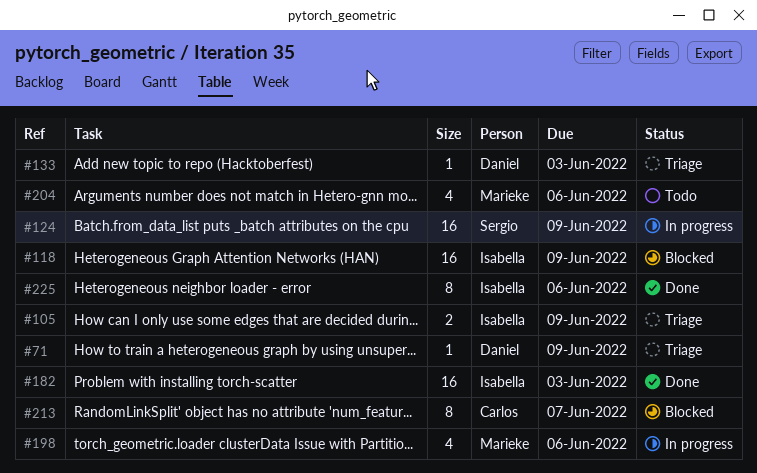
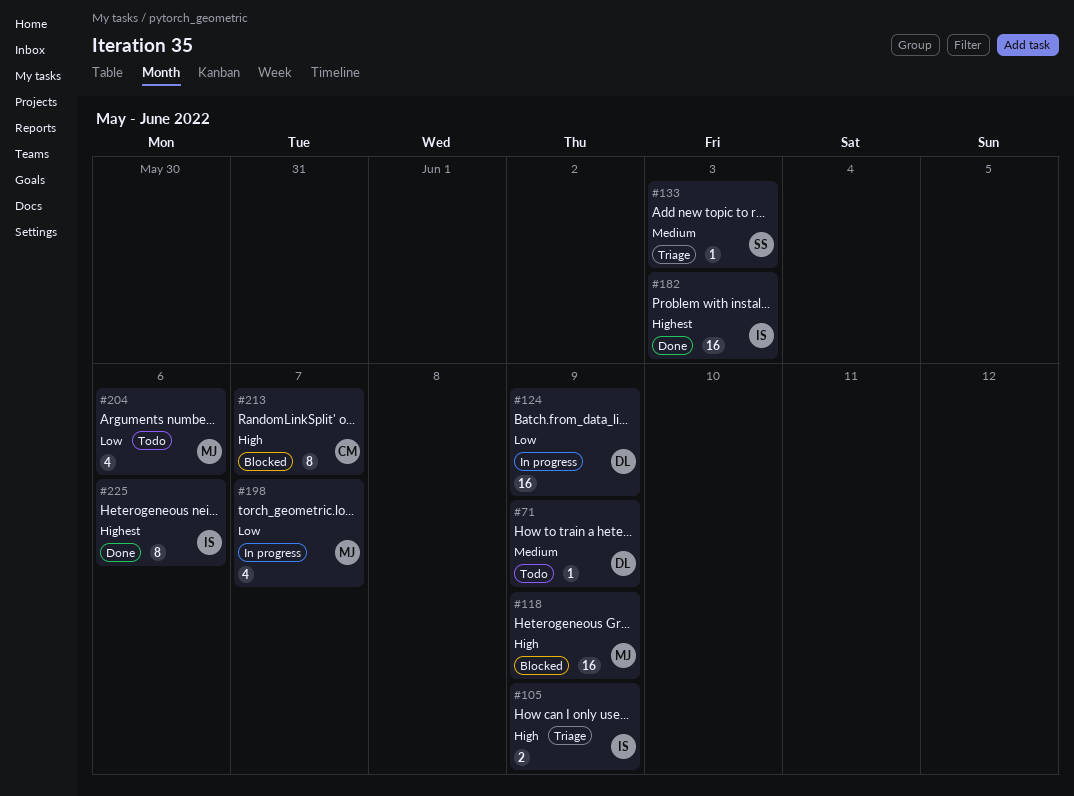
#71, status: Triage -> Todo
#118, owner: Isabella -> Marieke
#124, owner: Sergio -> Daniel
#133, owner: Daniel -> Sergio
#198, due: Jun 6 -> Jun 7

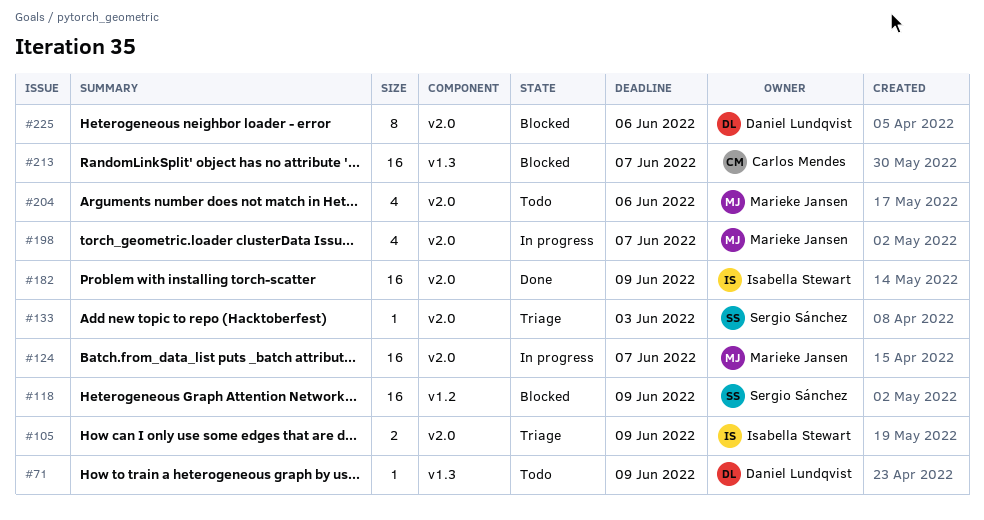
#118, owner: Marieke Jansen -> Sergio Sánchez
#124, owner: Daniel Lundqvist -> Marieke Jansen
#124, due: Jun 9 -> Jun 7
#182, due: Jun 3 -> Jun 9
#213, estimate: 8 -> 16
#225, status: Done -> Blocked
#225, owner: Isabella Stewart -> Daniel Lundqvist

